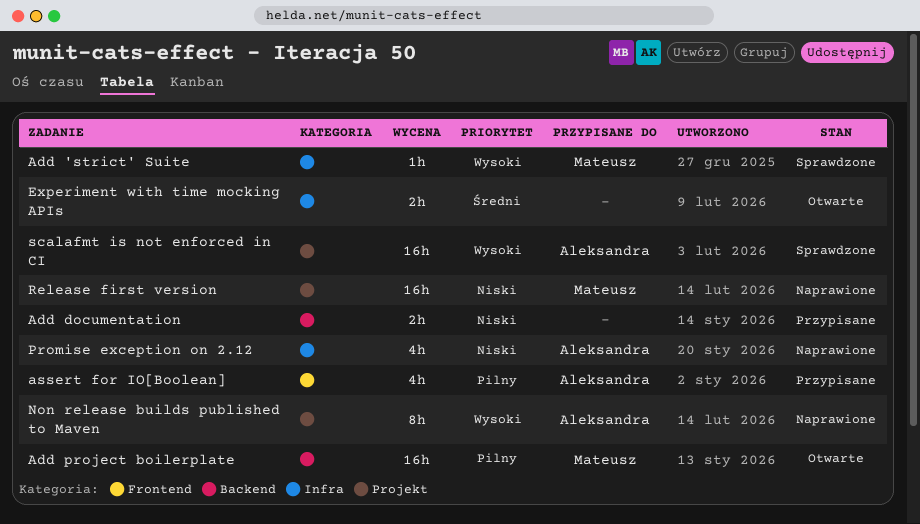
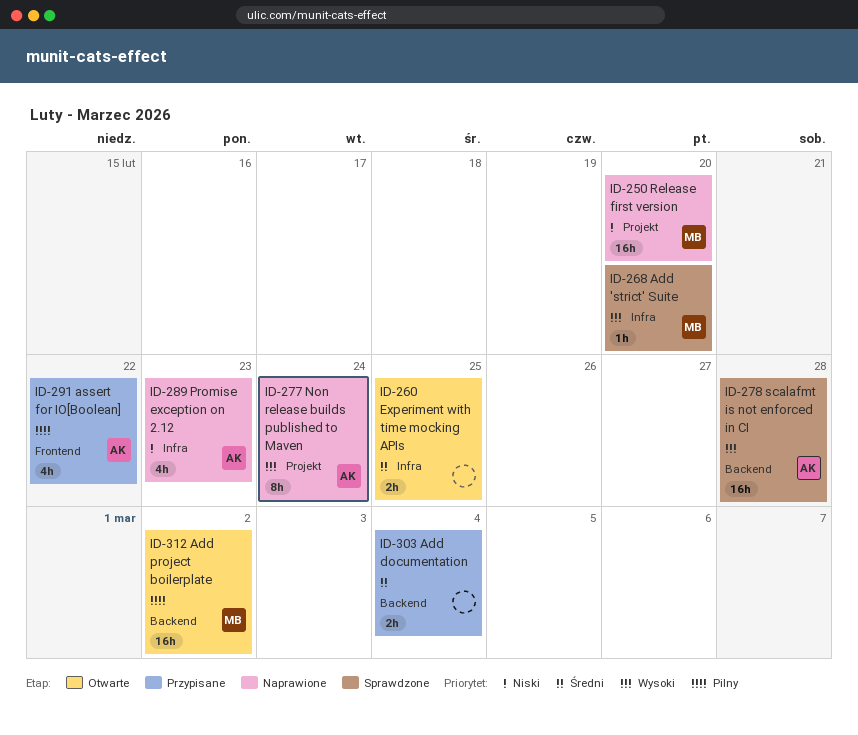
Add documentation, priority: Niski -> Średni
scalafmt is not enforced in CI, label: Projekt -> Backend

